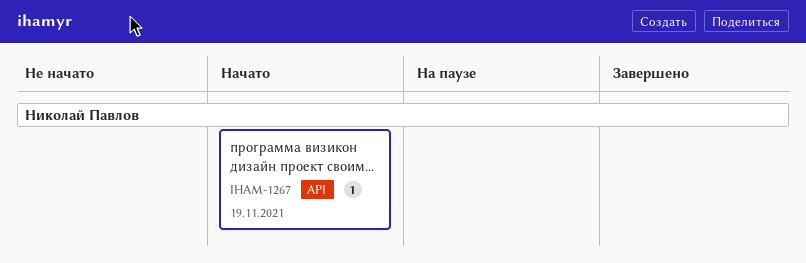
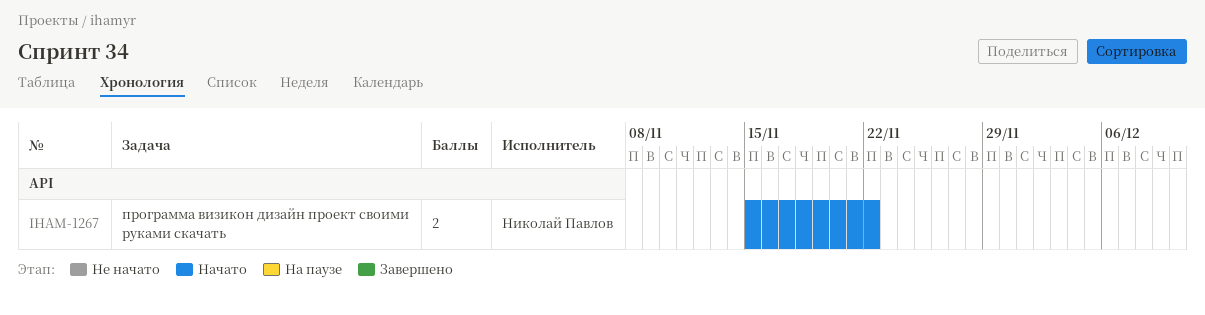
IHAM-1267, estimate: 1 -> 2
IHAM-1267, due: Nov 19 -> Nov 22

